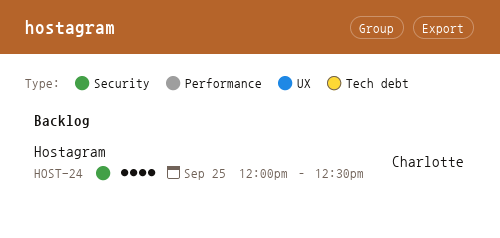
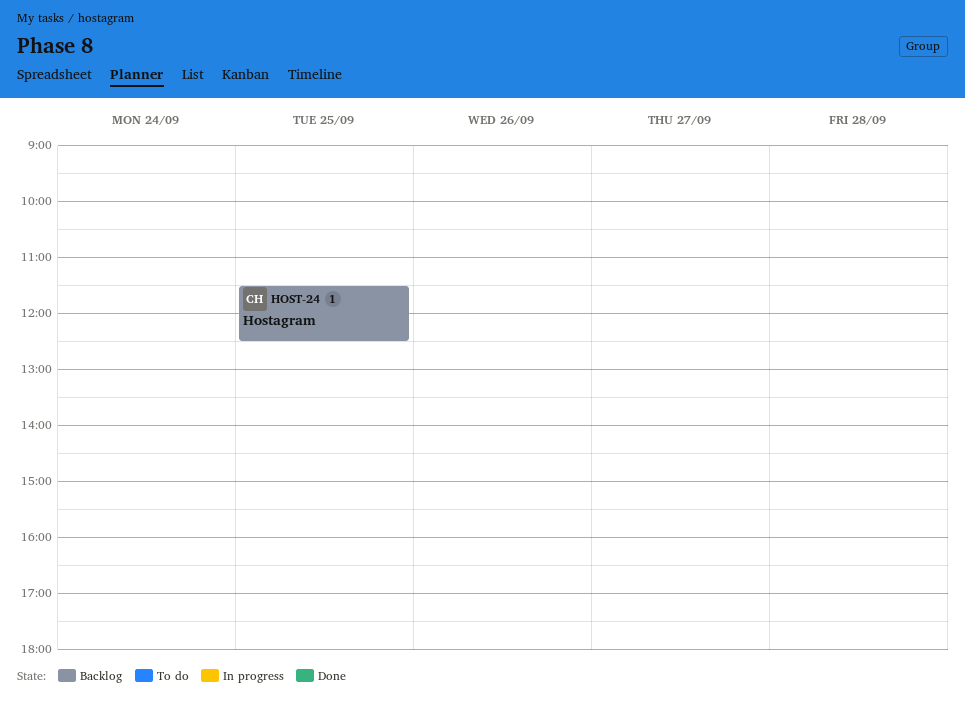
HOST-24, estimate: 4 -> 1
HOST-24, begins: 12:00 -> 11:30

